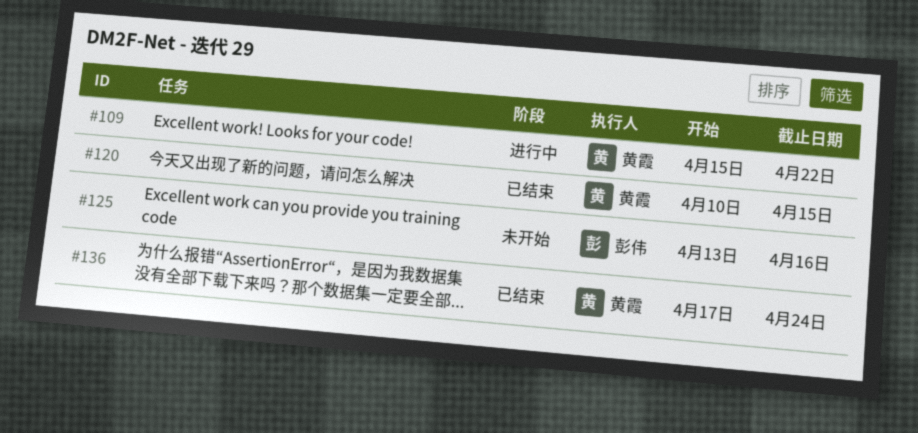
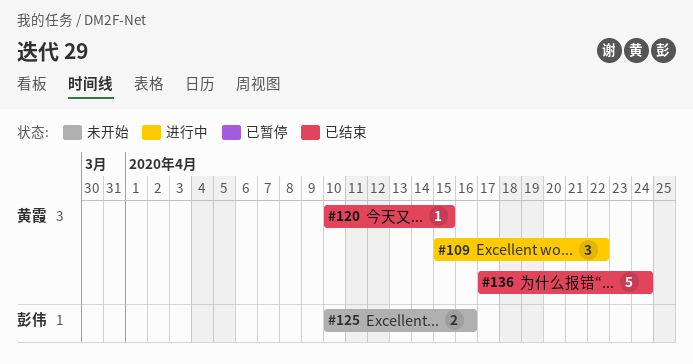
#125, start: Apr 13 -> Apr 10

